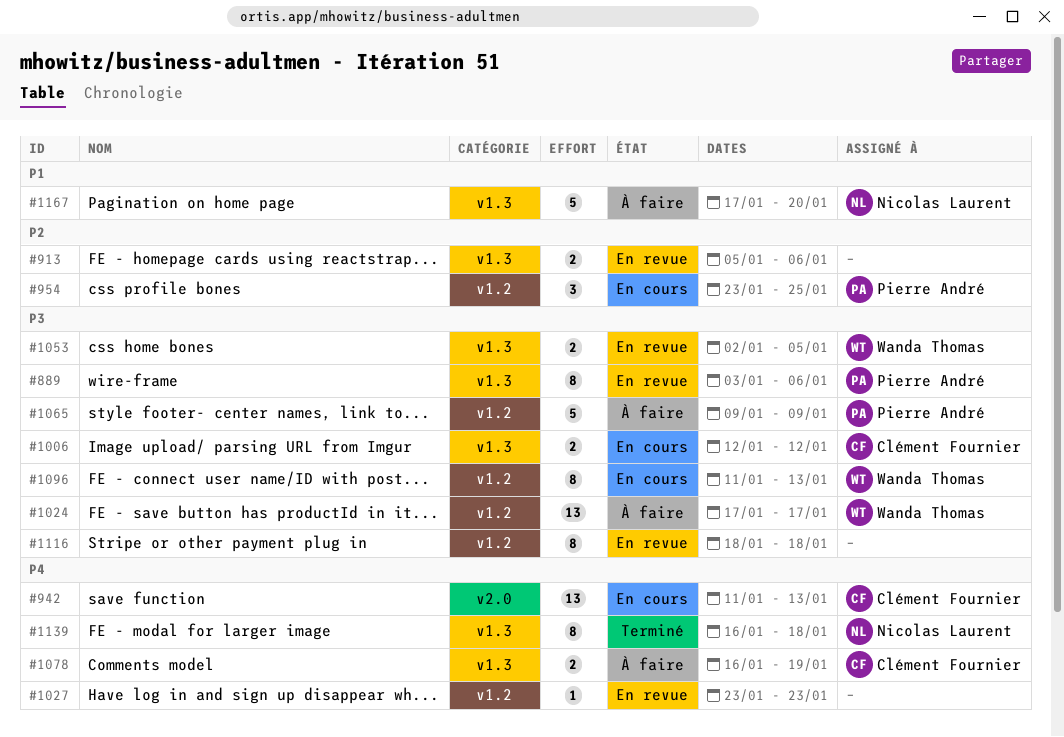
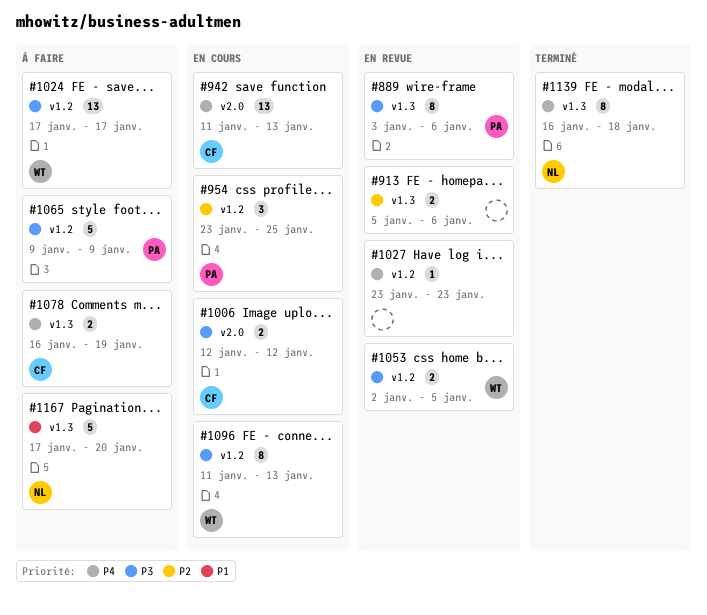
#1006, label: v1.3 -> v2.0
#1053, label: v1.3 -> v1.2
#1116: present -> none

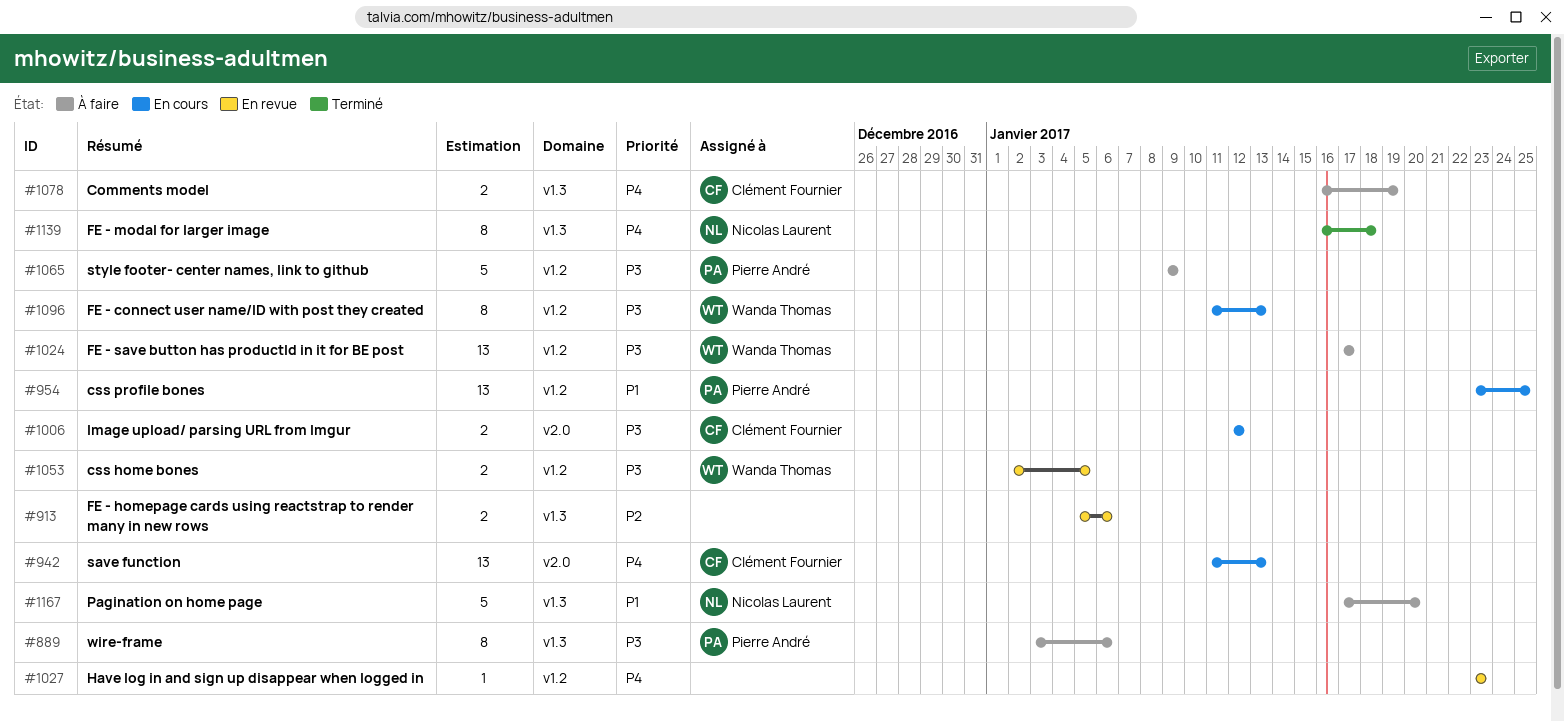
#889, status: En revue -> À faire
#954, priority: P2 -> P1
#954, estimate: 3 -> 13

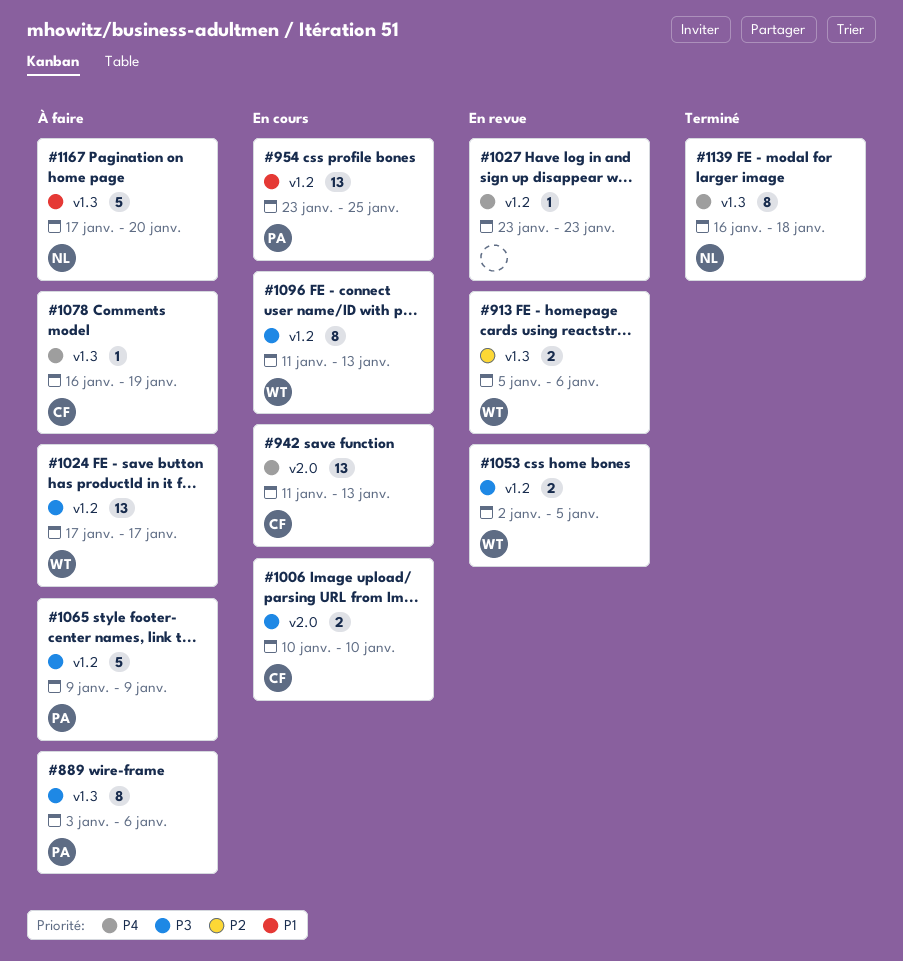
#913, owner: none -> Wanda Thomas
#1006, start: Jan 12 -> Jan 10
#1006, due: Jan 12 -> Jan 10
#1078, estimate: 2 -> 1

